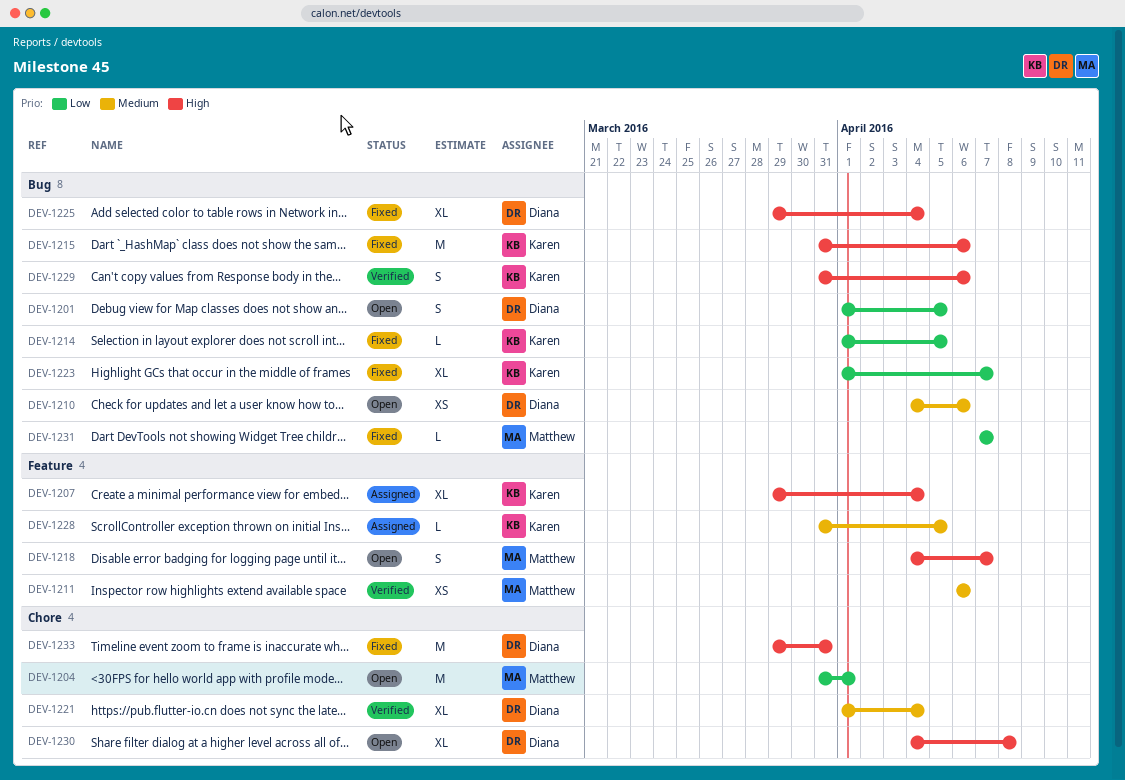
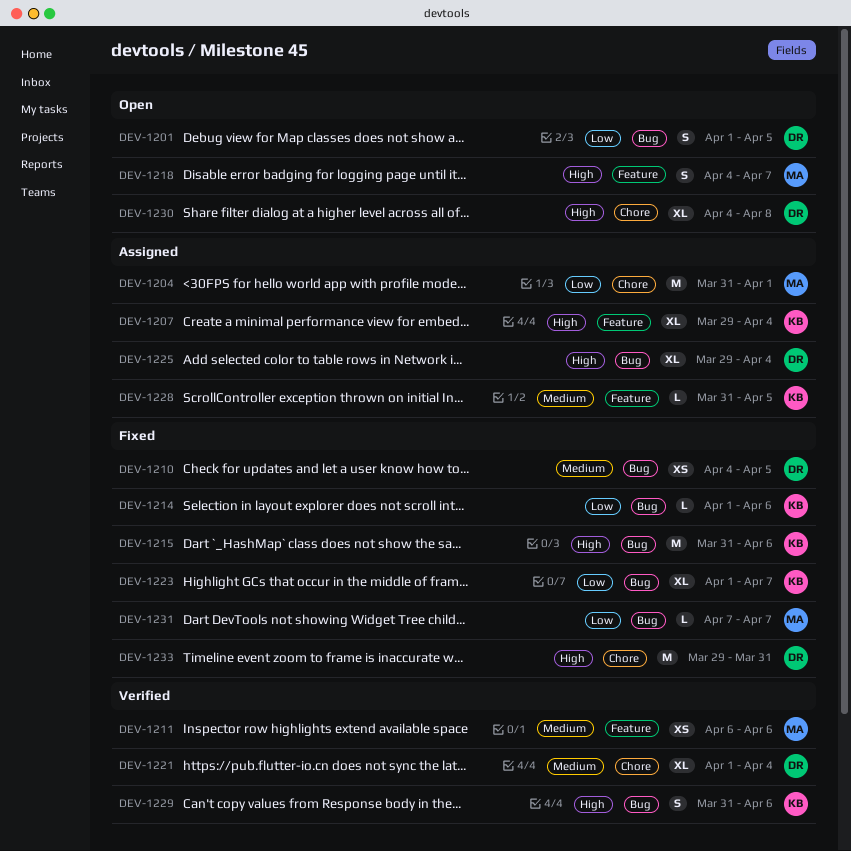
DEV-1204, status: Open -> Assigned
DEV-1210, status: Open -> Fixed
DEV-1210, due: Apr 6 -> Apr 5
DEV-1214, due: Apr 5 -> Apr 6
DEV-1225, status: Fixed -> Assigned

